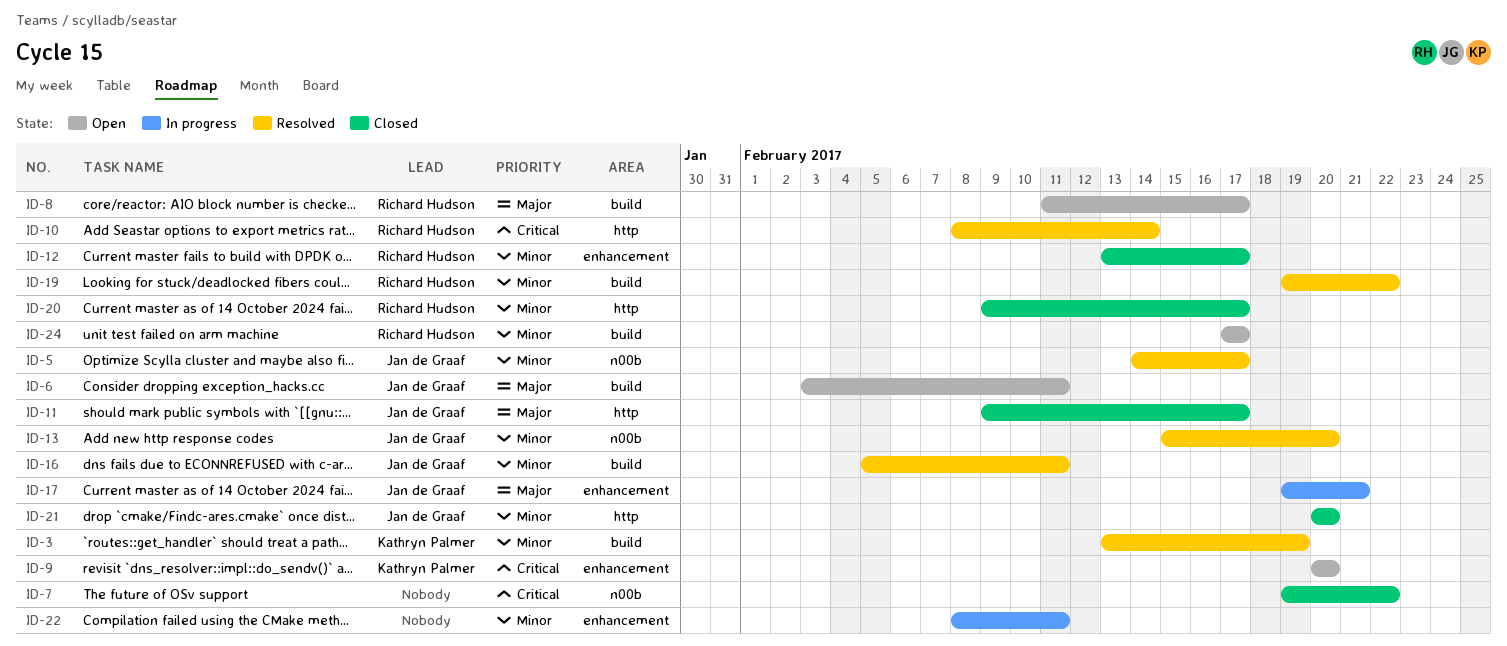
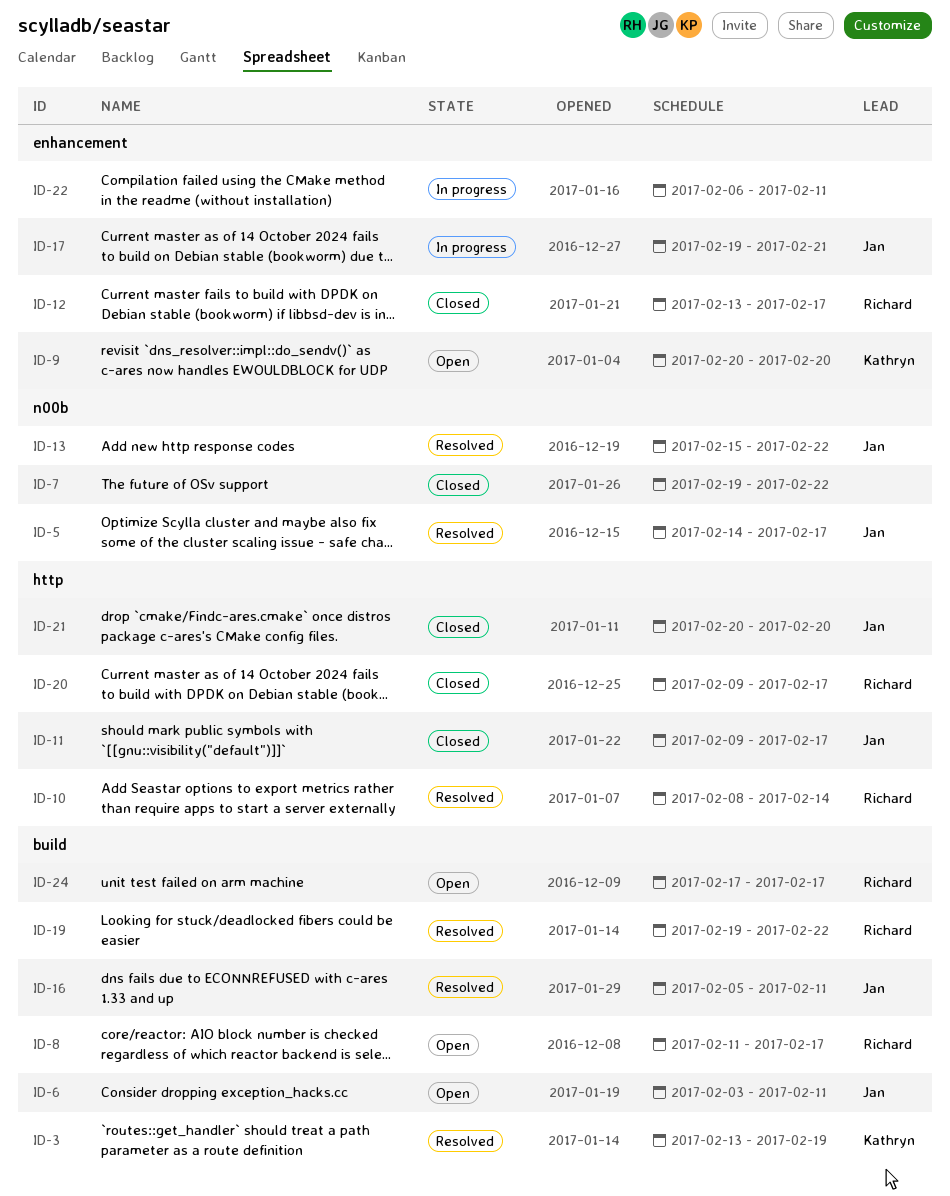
ID-13, due: Feb 20 -> Feb 22
ID-22, start: Feb 8 -> Feb 6

